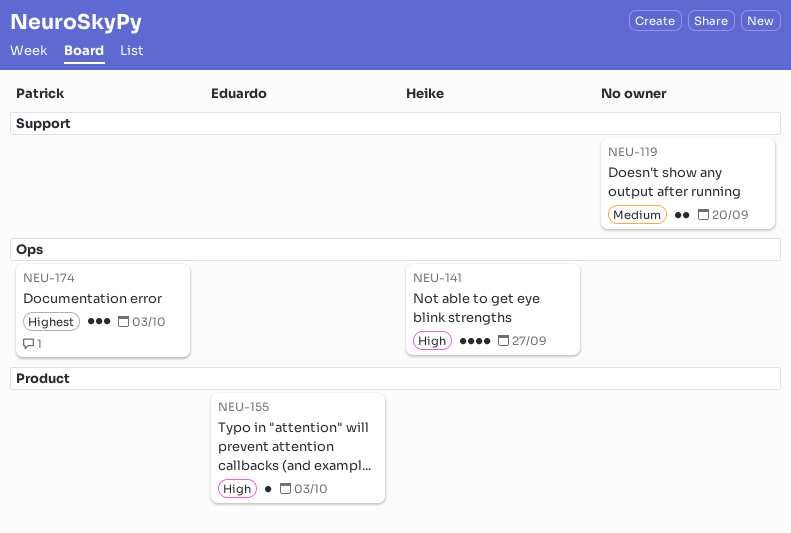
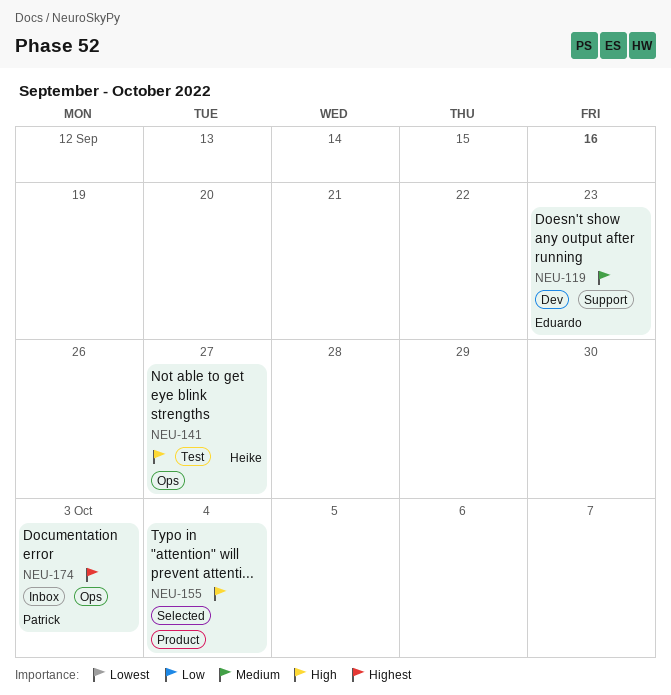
NEU-119, owner: none -> Eduardo
NEU-119, due: Sep 20 -> Sep 23
NEU-155, owner: Eduardo -> none
NEU-155, due: Oct 3 -> Oct 4

